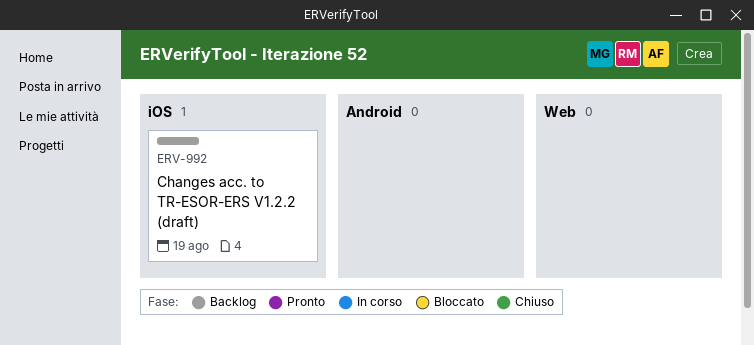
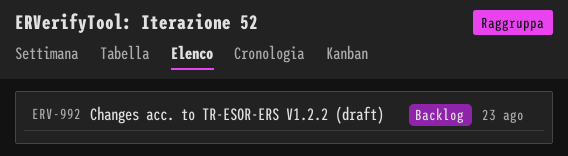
ERV-992, due: Aug 19 -> Aug 23

